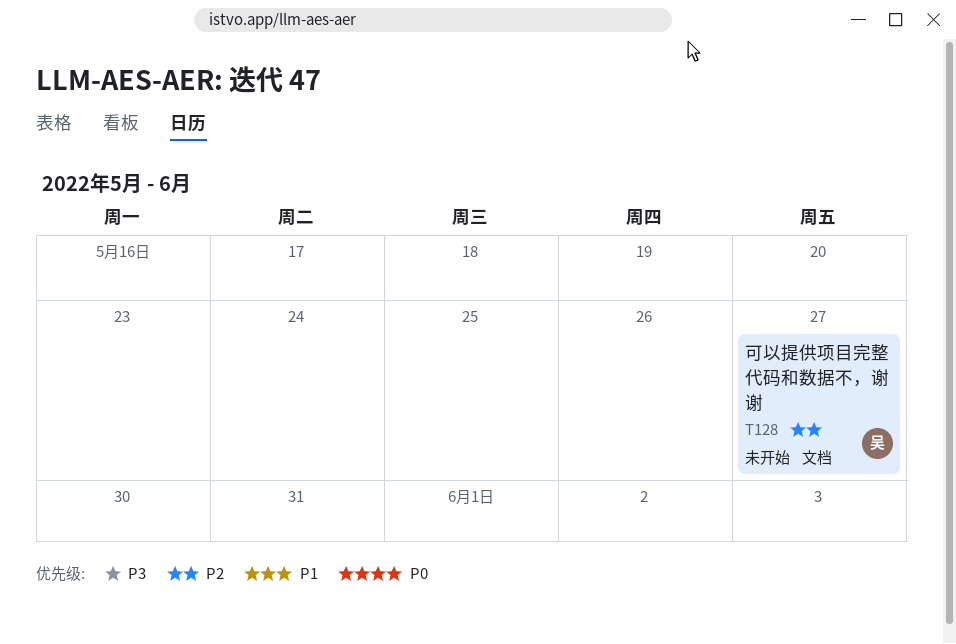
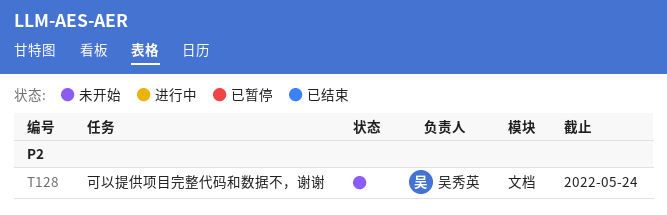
T128, due: May 27 -> May 24

